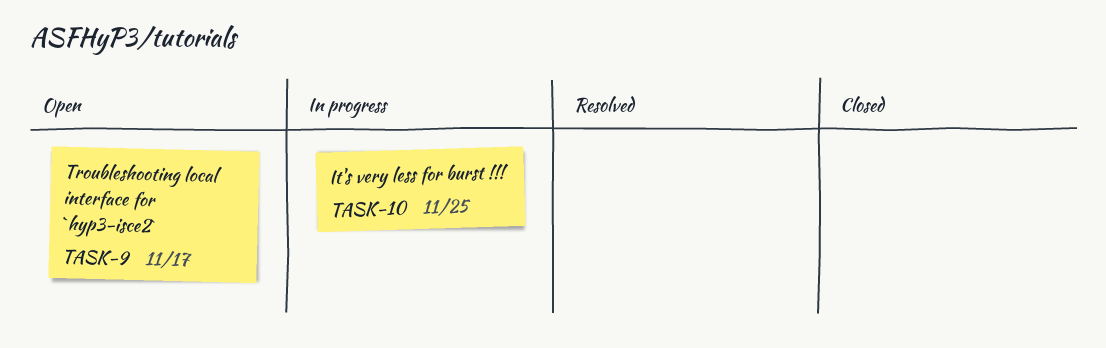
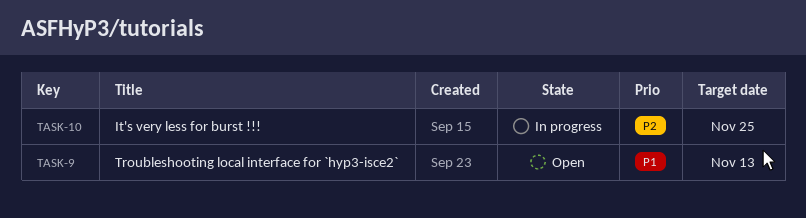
TASK-9, due: Nov 17 -> Nov 13

